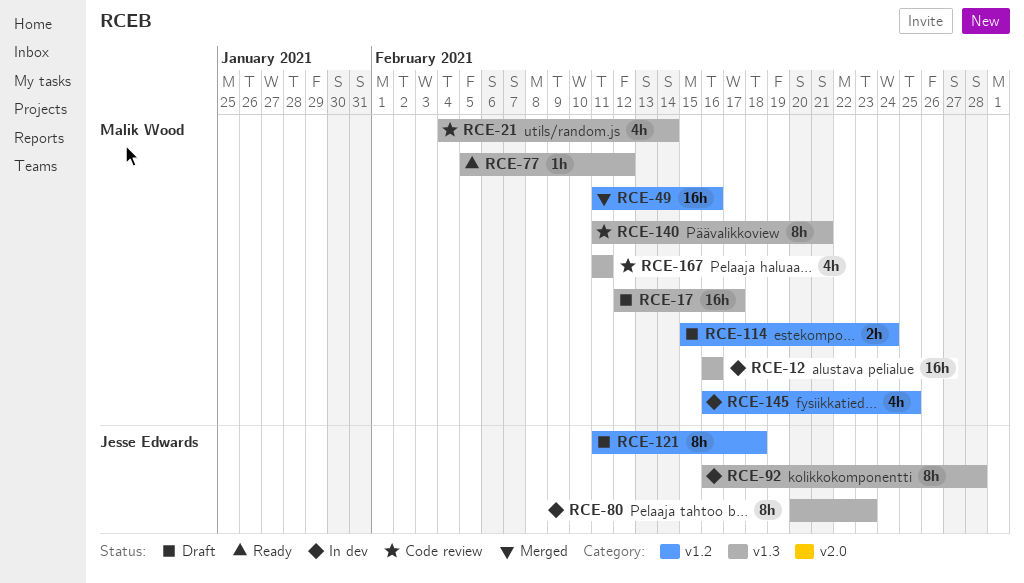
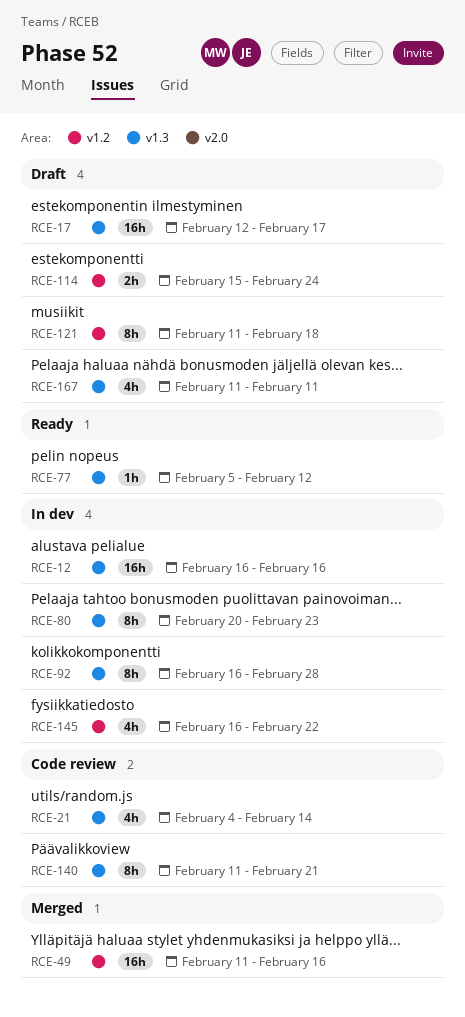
RCE-145, due: Feb 25 -> Feb 22
RCE-167, status: Code review -> Draft

